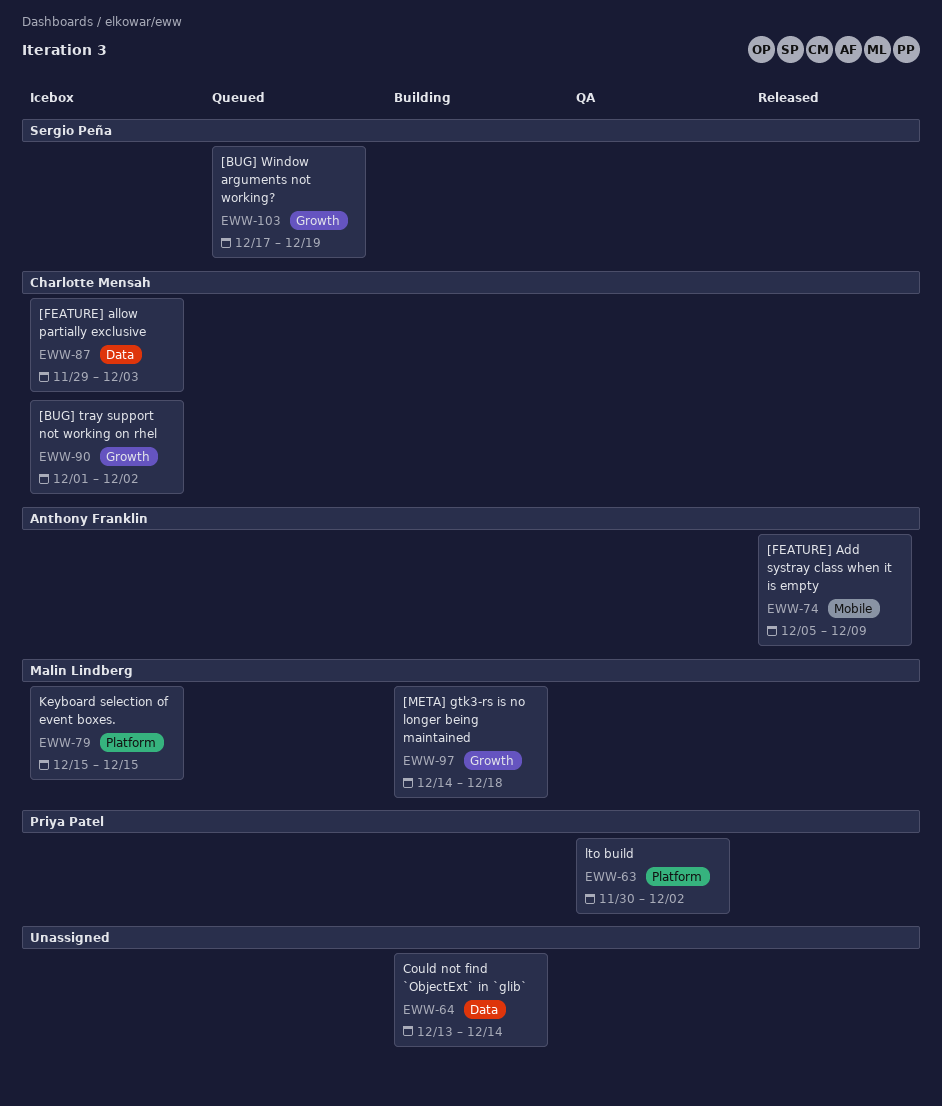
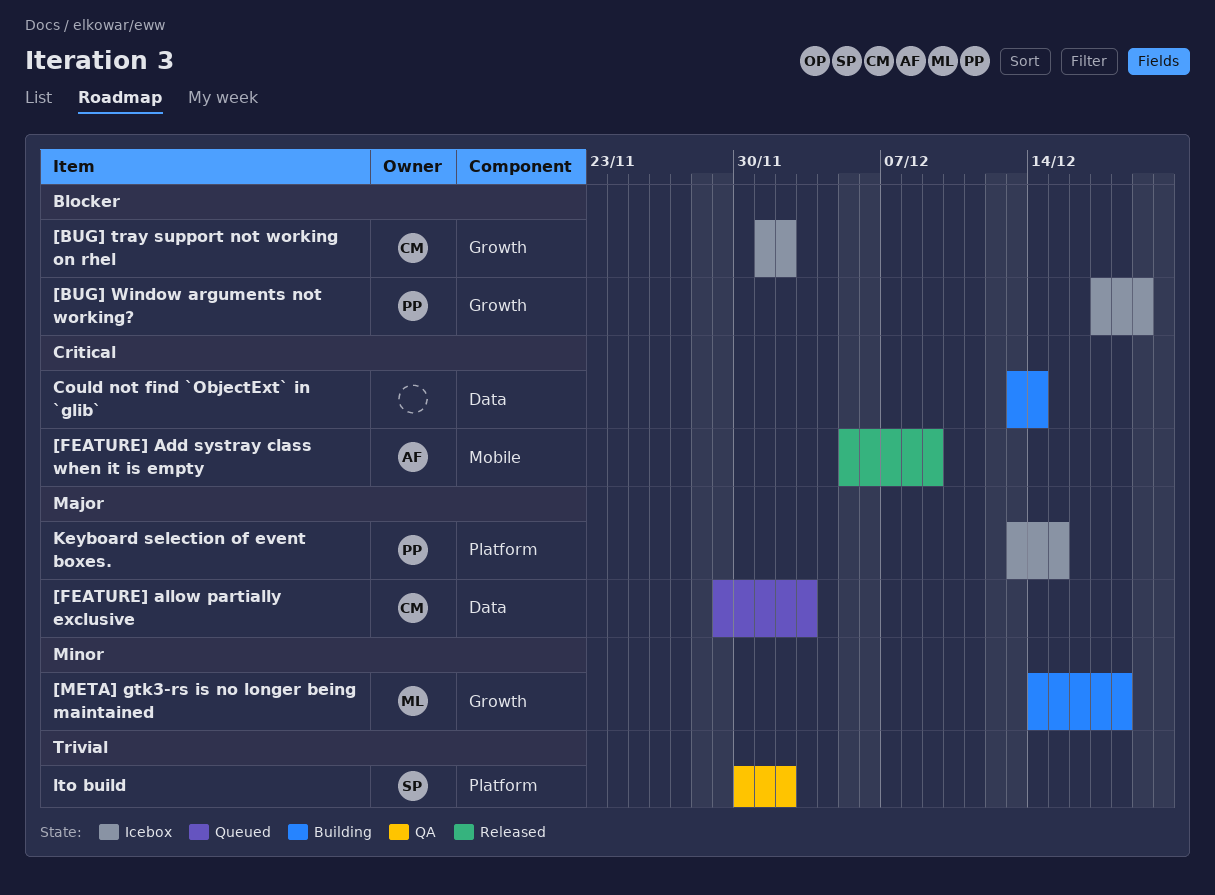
[BUG] Window arguments not working?, status: Queued -> Icebox
[BUG] Window arguments not working?, owner: Sergio Peña -> Priya Patel
[FEATURE] allow partially exclusive, status: Icebox -> Queued
Keyboard selection of event boxes., owner: Malin Lindberg -> Priya Patel
Keyboard selection of event boxes., start: Dec 15 -> Dec 13
lto build, owner: Priya Patel -> Sergio Peña

